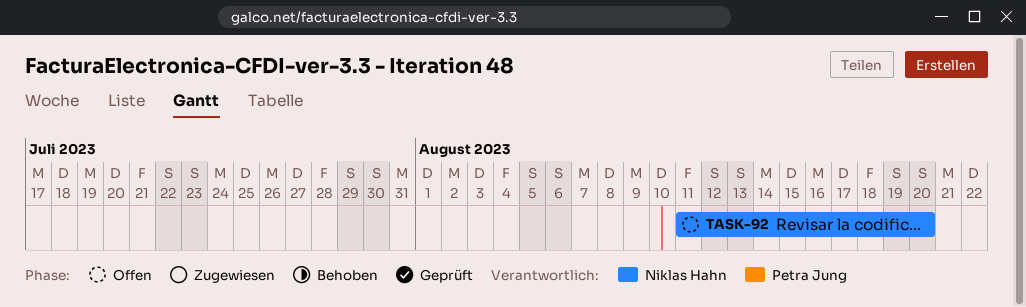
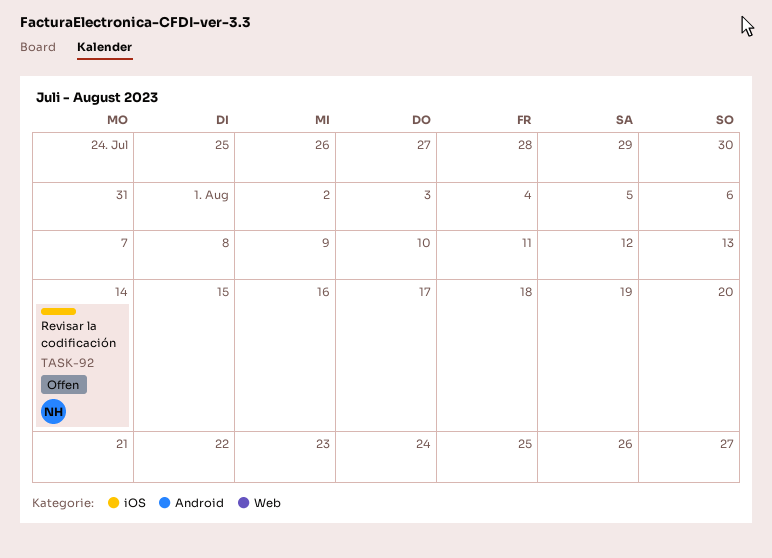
TASK-92, due: Aug 20 -> Aug 14

